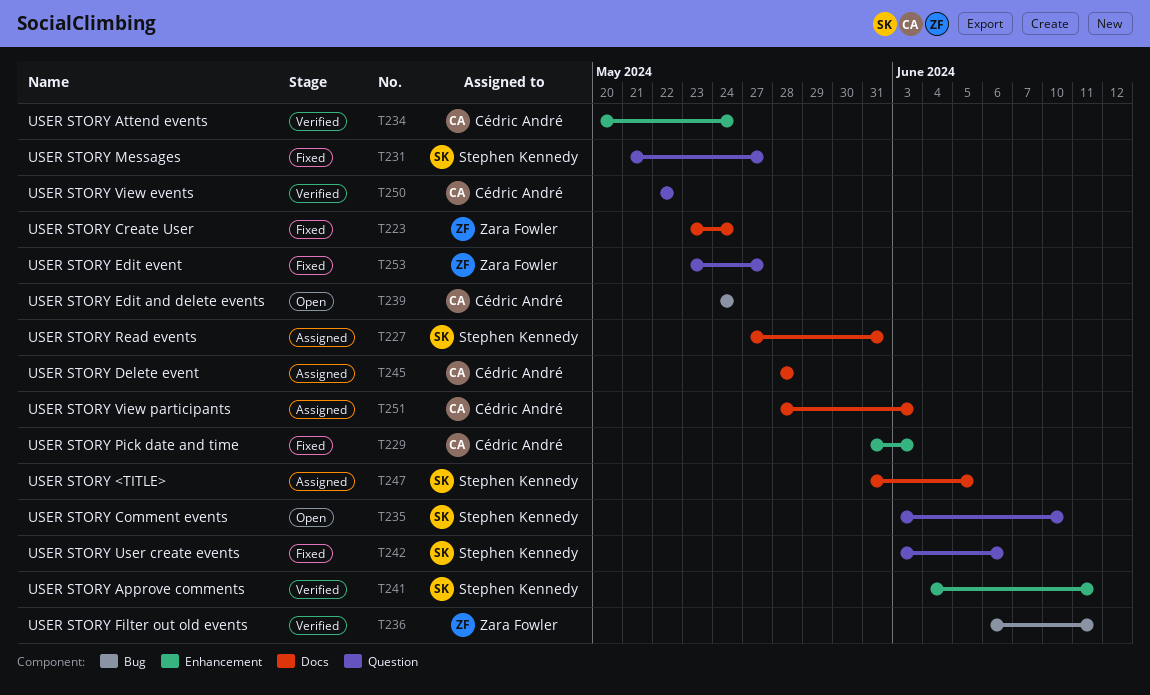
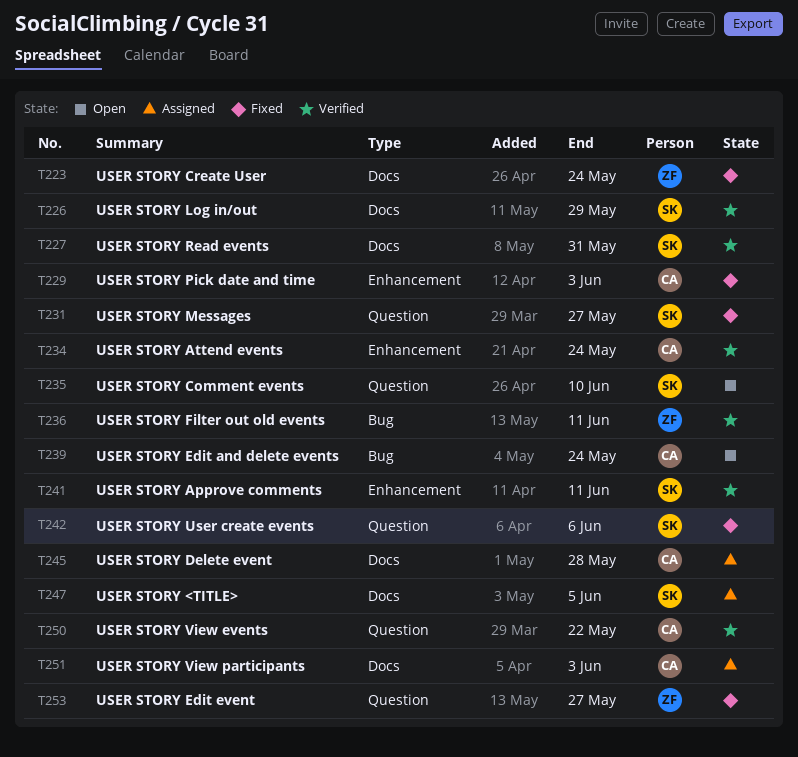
T226: none -> present
T227, status: Assigned -> Verified

